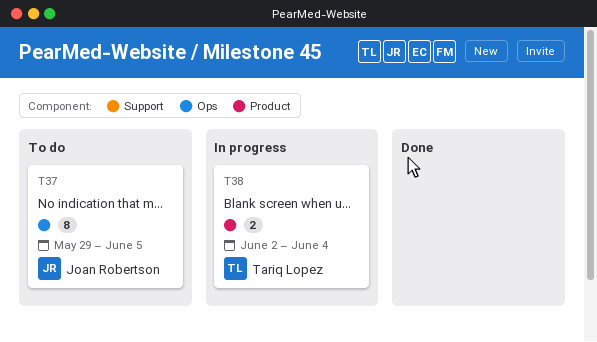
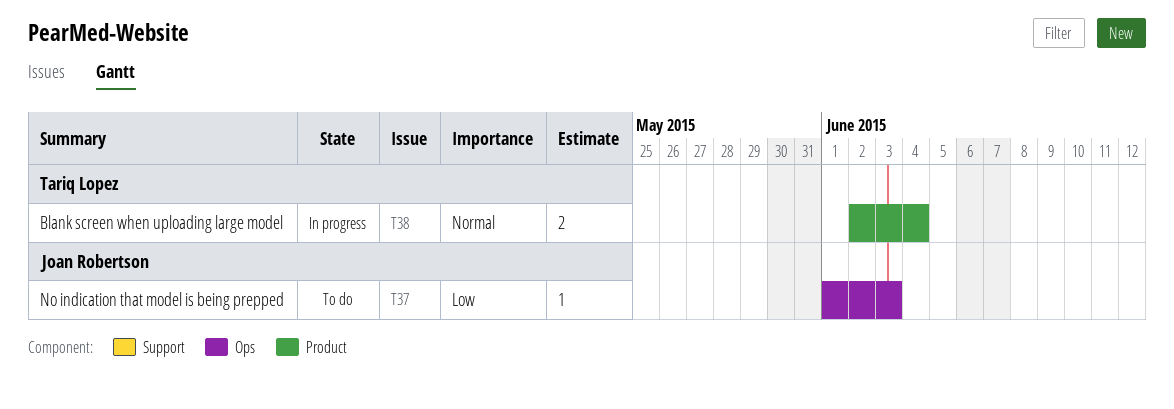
T37, estimate: 8 -> 1
T37, start: May 29 -> Jun 1
T37, due: Jun 5 -> Jun 3

